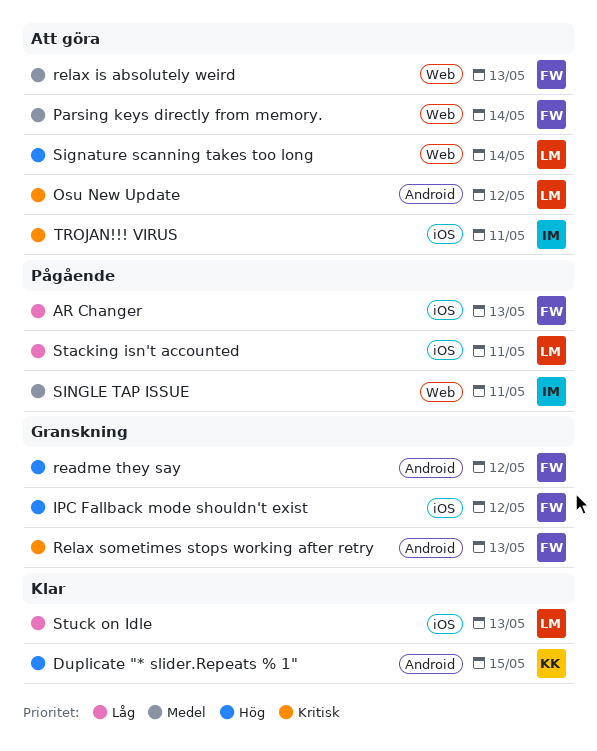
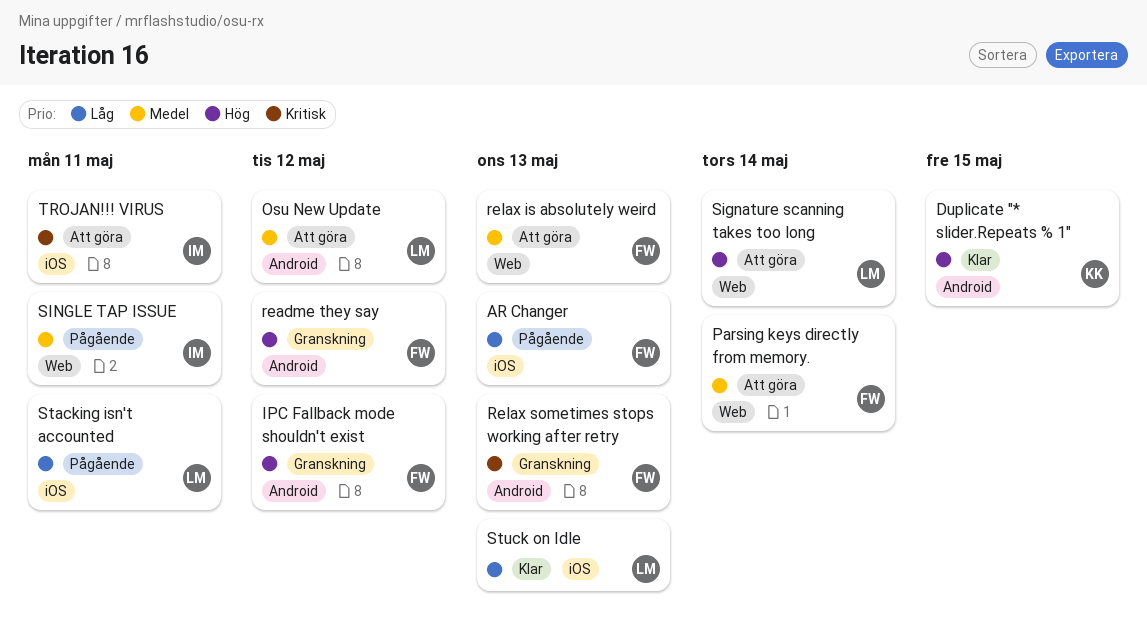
IPC Fallback mode shouldn't exist, label: iOS -> Android
Osu New Update, priority: Kritisk -> Medel

